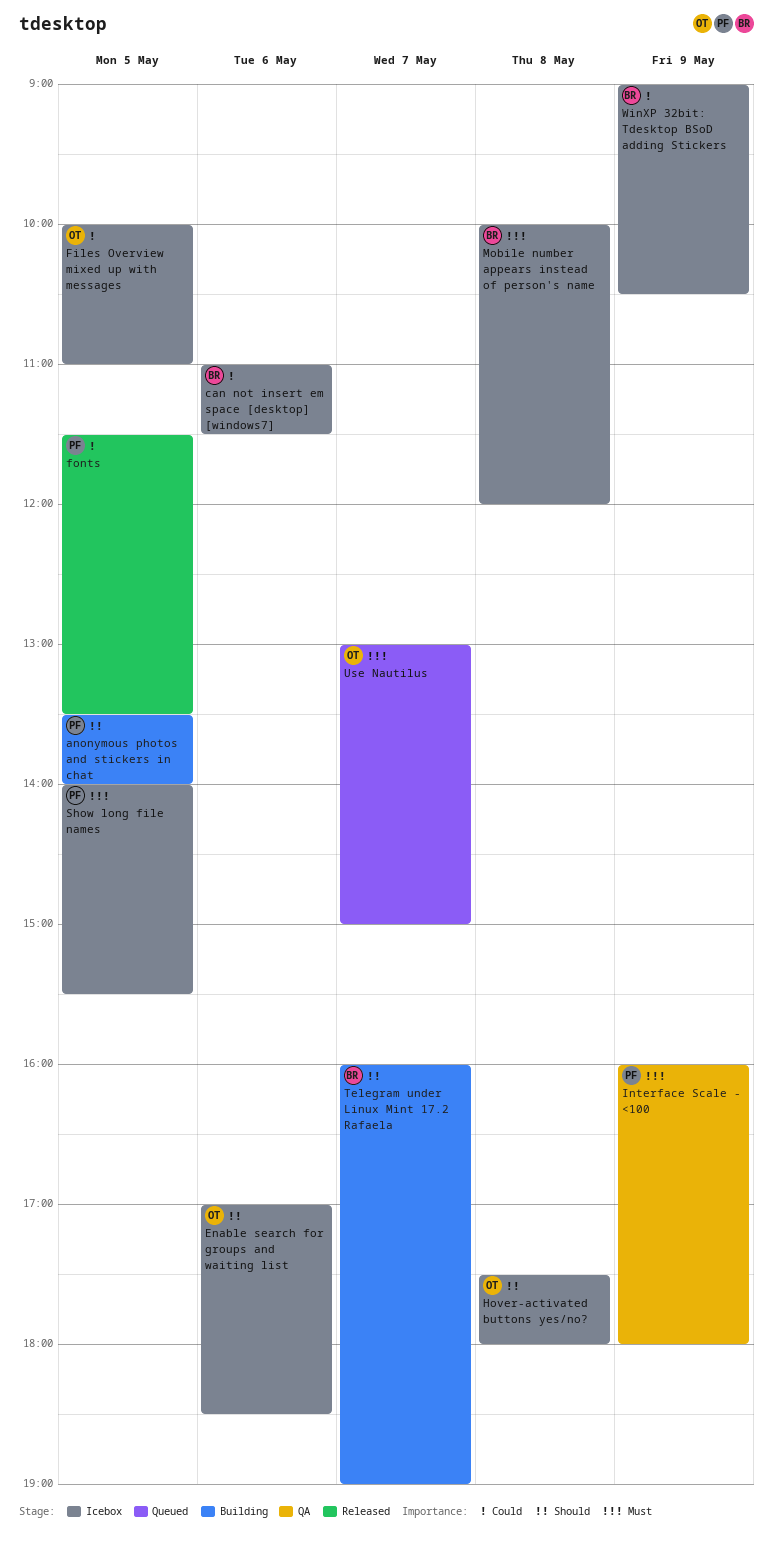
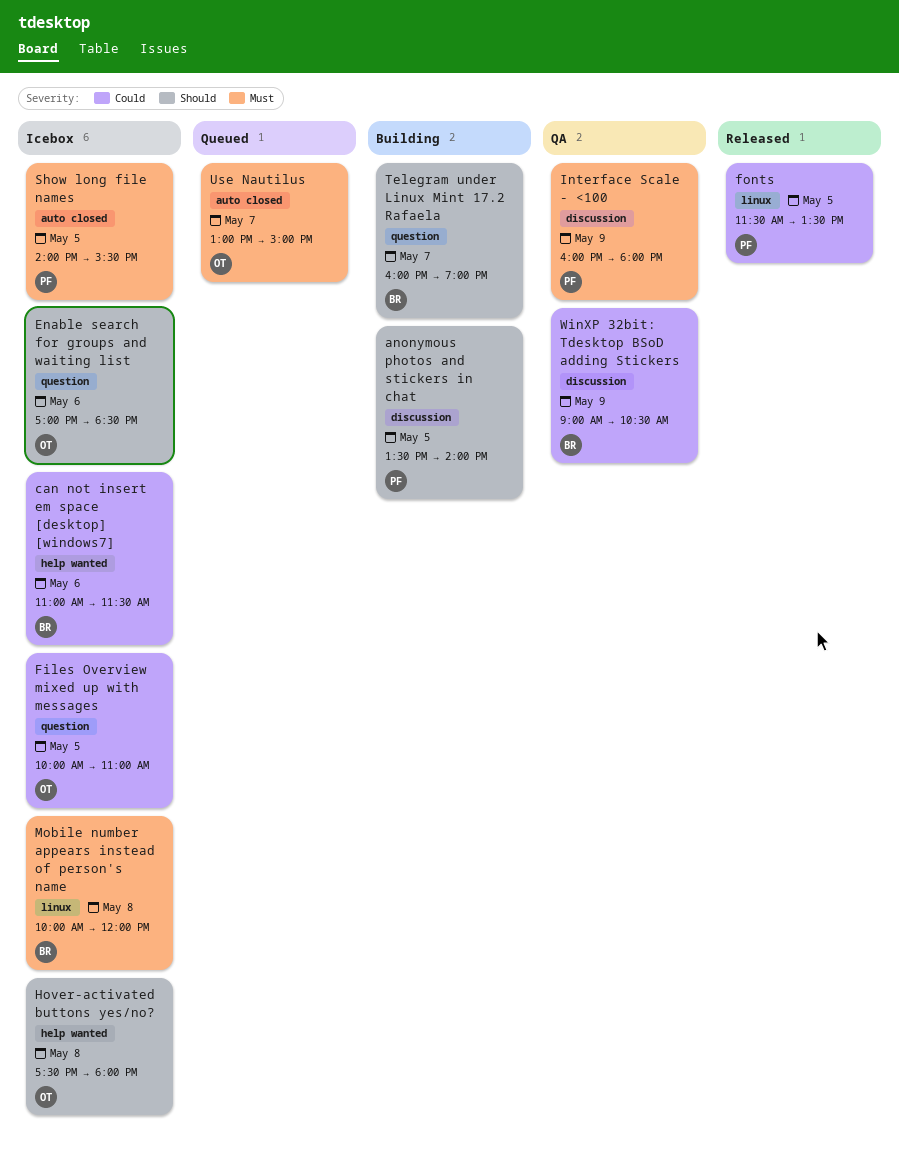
WinXP 32bit: Tdesktop BSoD adding Stickers, status: Icebox -> QA

